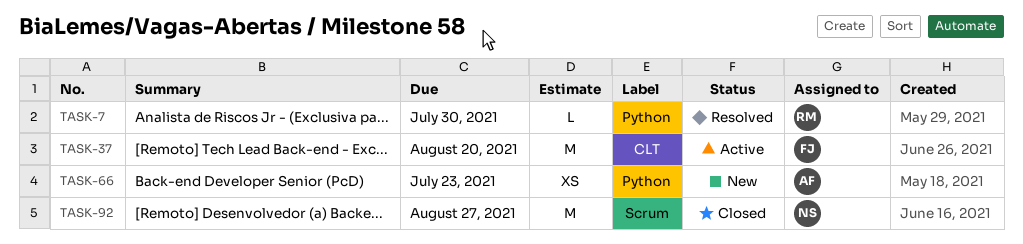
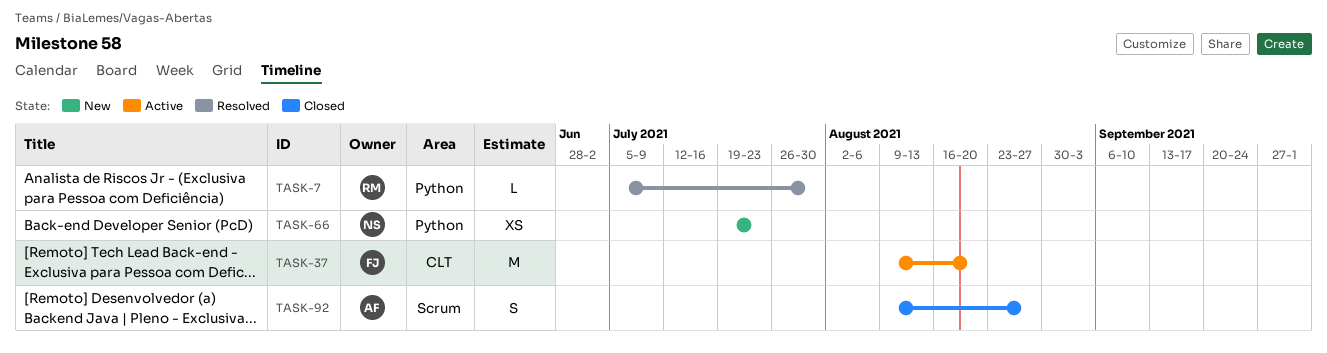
TASK-66, owner: AF -> NS
TASK-92, owner: NS -> AF
TASK-92, estimate: M -> S

